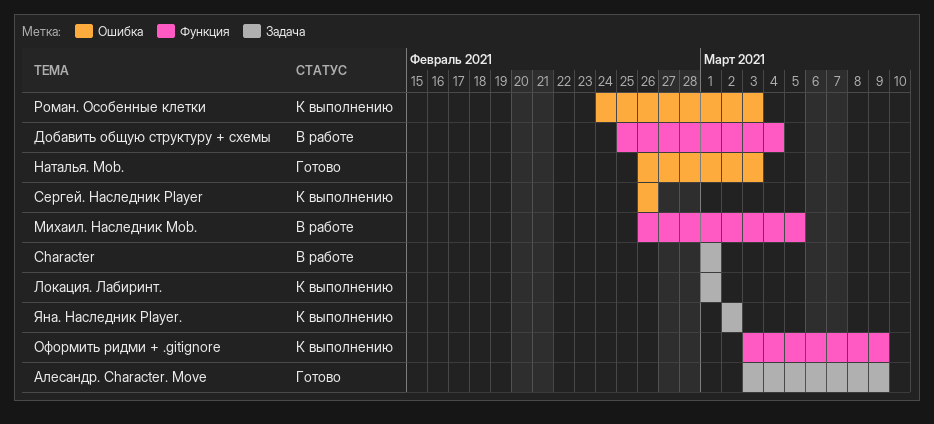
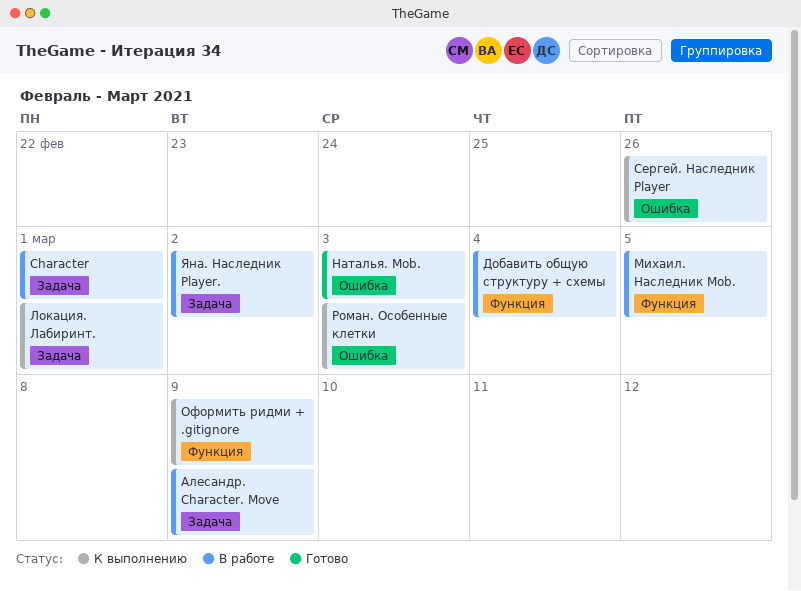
Алесандр. Character. Move, status: Готово -> В работе
Яна. Наследник Player., status: К выполнению -> В работе

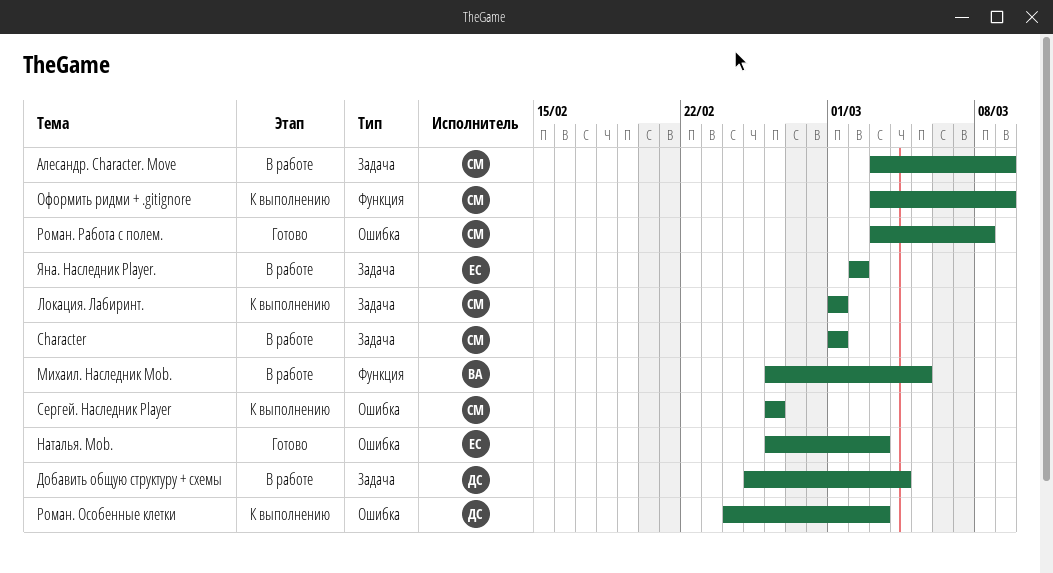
Добавить общую структуру + схемы, label: Функция -> Задача
Роман. Работа с полем.: none -> present

